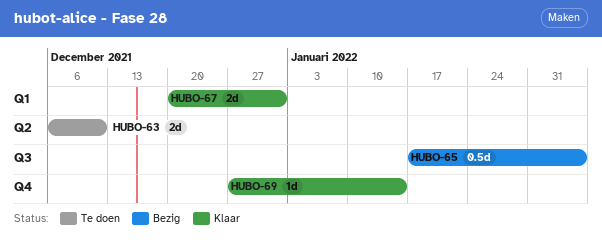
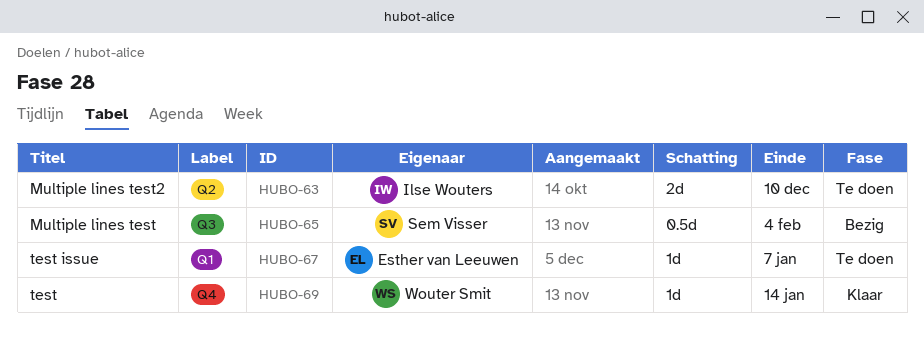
HUBO-67, status: Klaar -> Te doen
HUBO-67, estimate: 2d -> 1d
HUBO-67, due: Dec 31 -> Jan 7

